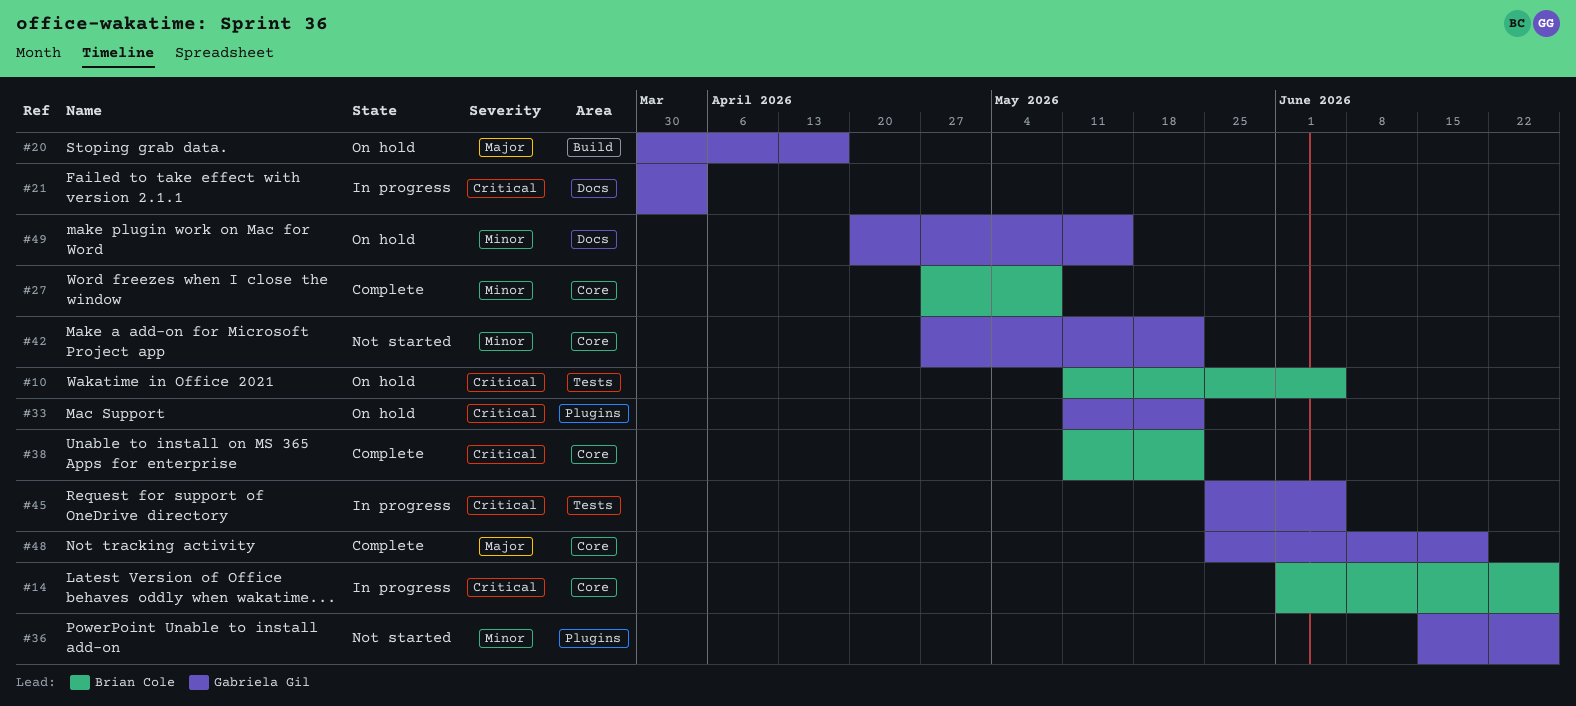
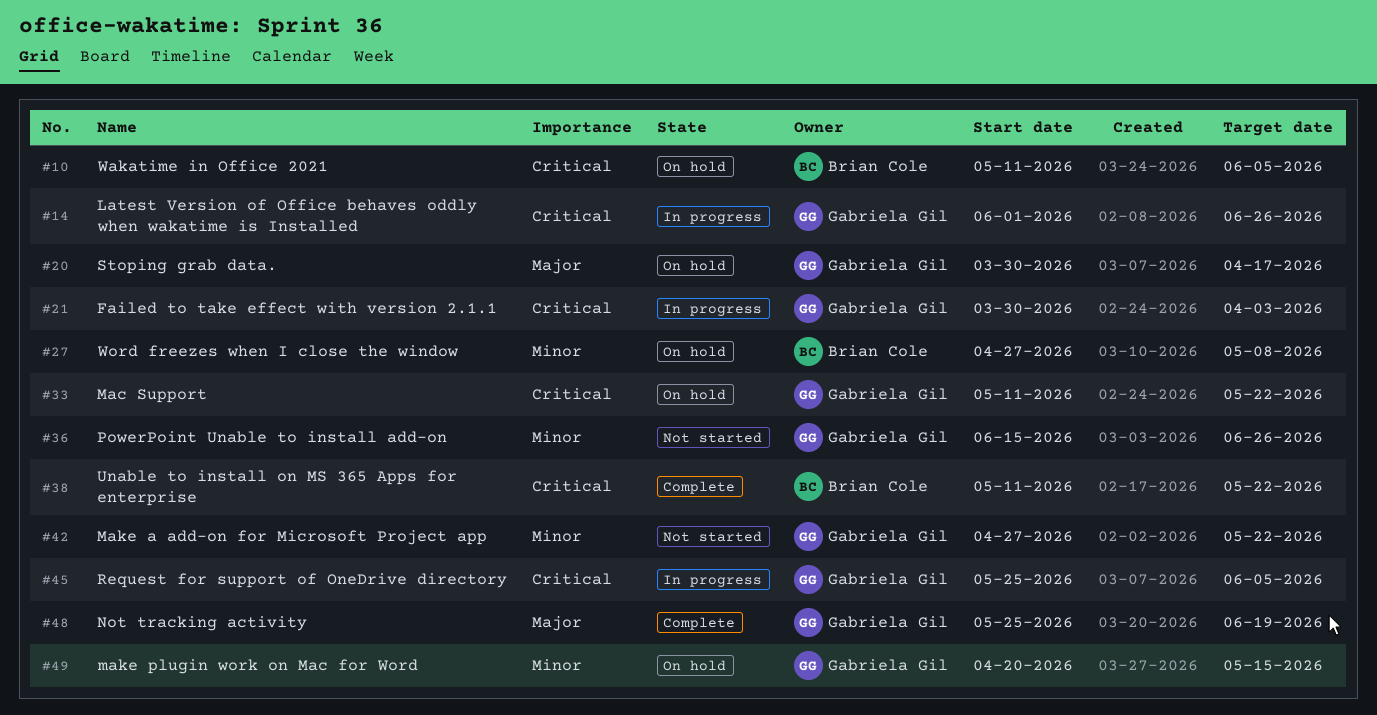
#14, owner: Brian Cole -> Gabriela Gil
#27, status: Complete -> On hold

